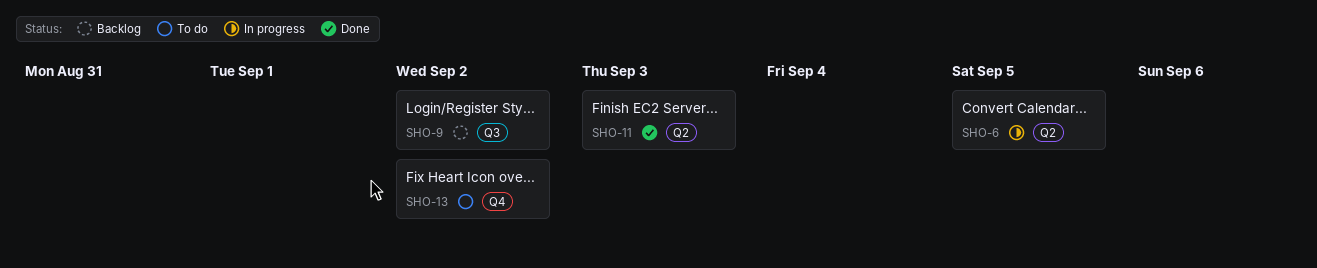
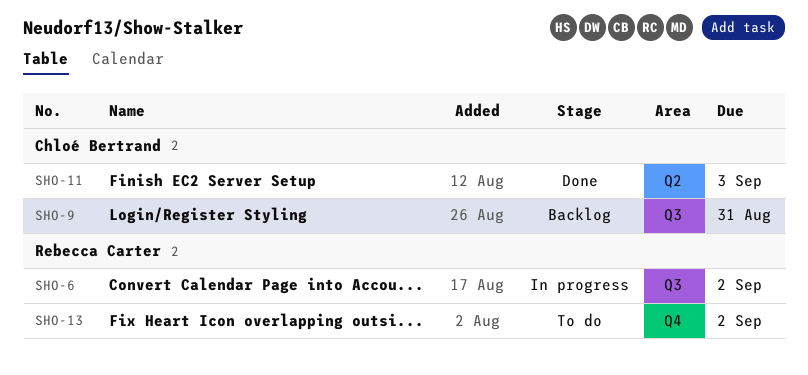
SHO-6, label: Q2 -> Q3
SHO-6, due: Sep 5 -> Sep 2
SHO-9, due: Sep 2 -> Aug 31

